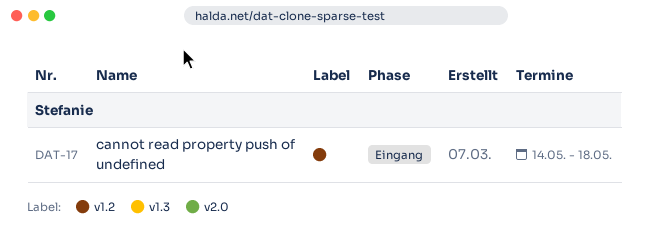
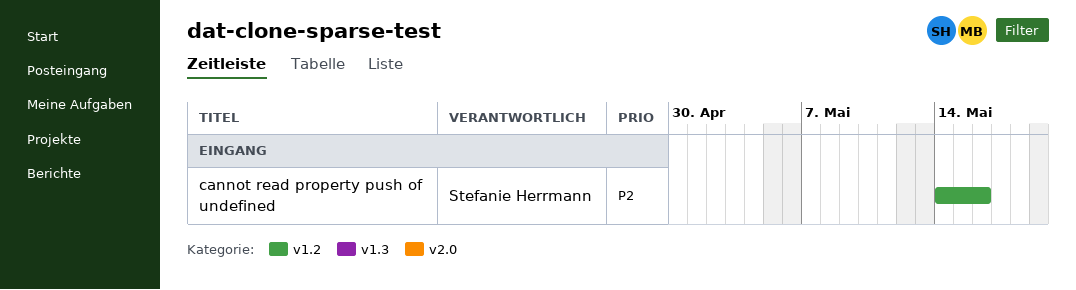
cannot read property push of undefined, due: May 18 -> May 16

